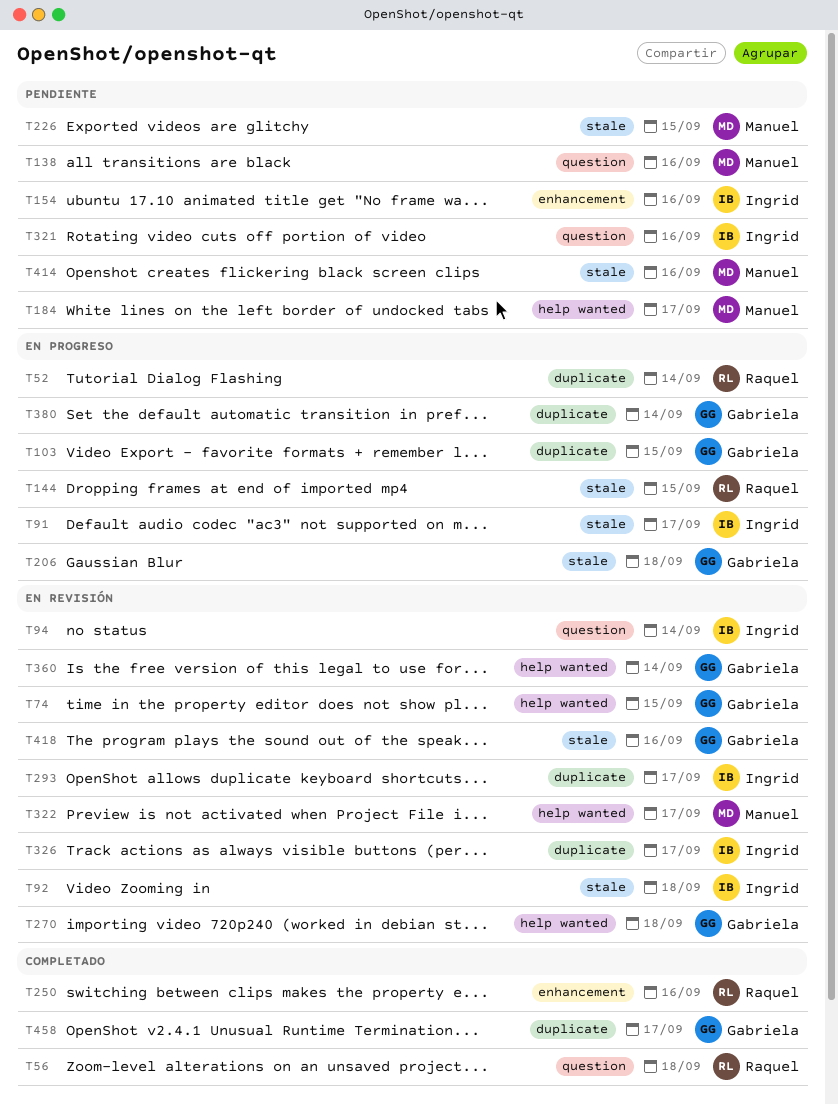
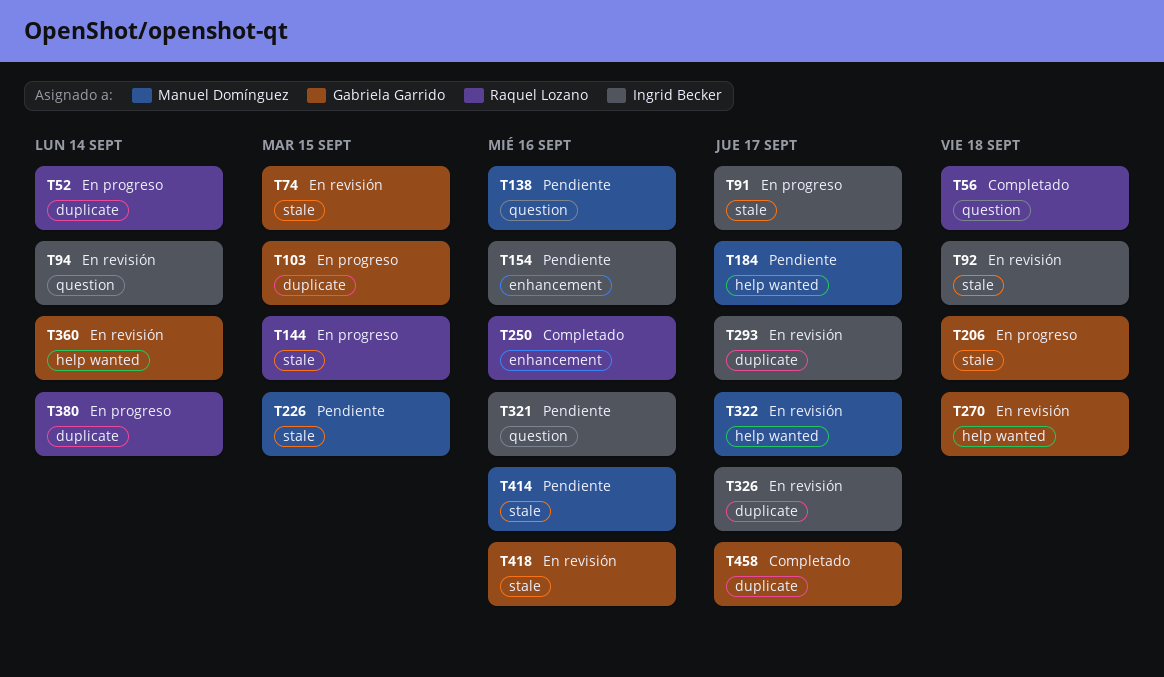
T74, label: help wanted -> stale
T380, owner: Gabriela Garrido -> Raquel Lozano

